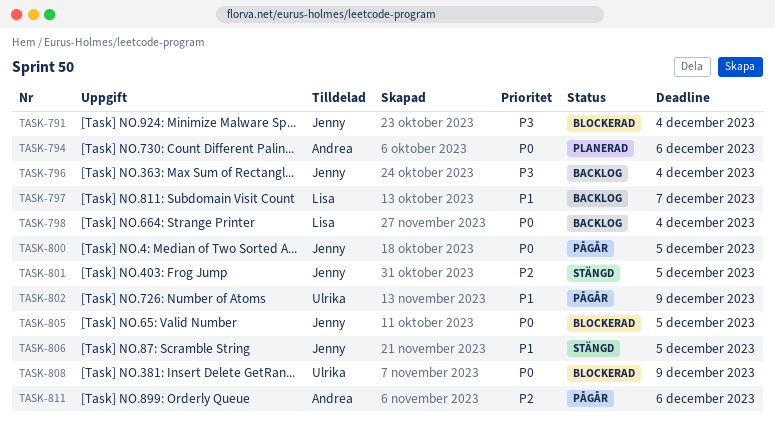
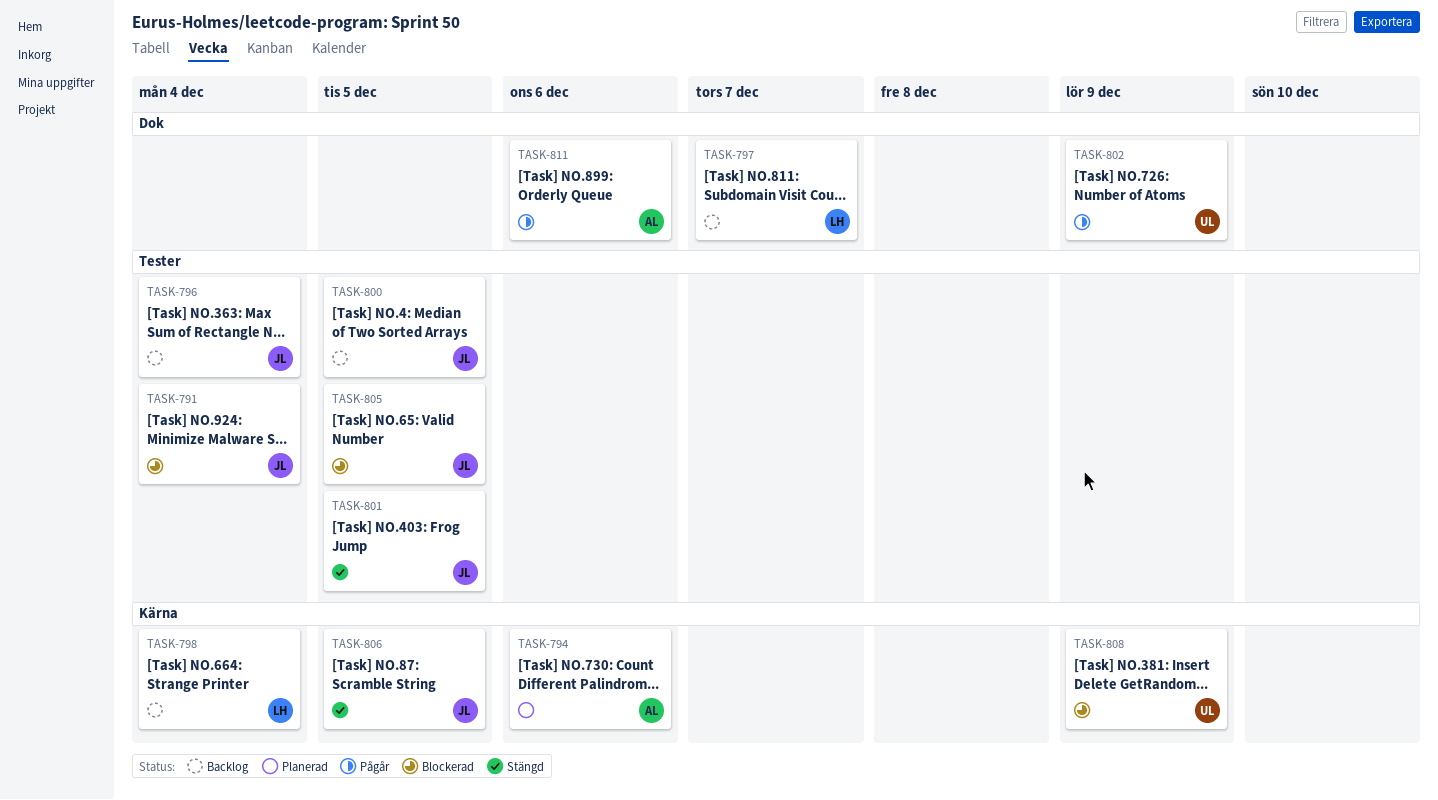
TASK-800, status: Pågår -> Backlog

